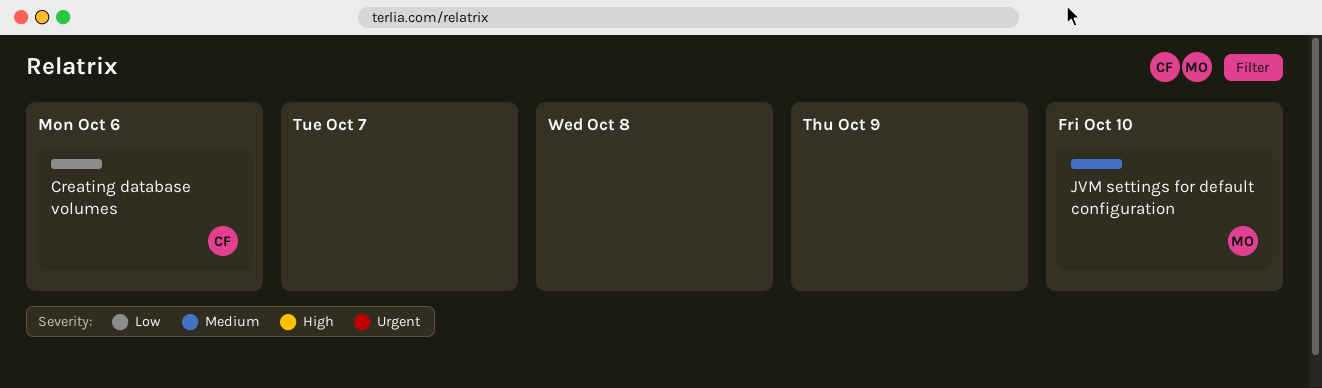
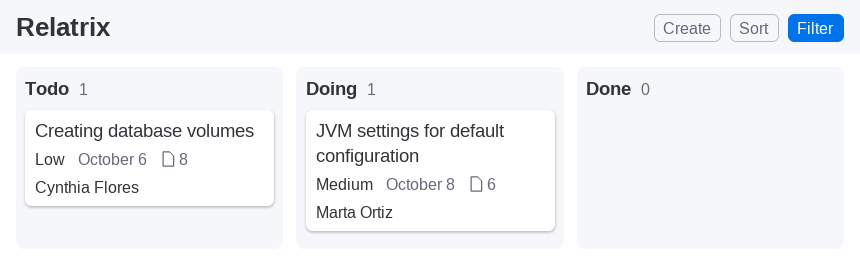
JVM settings for default configuration, due: Oct 10 -> Oct 8

